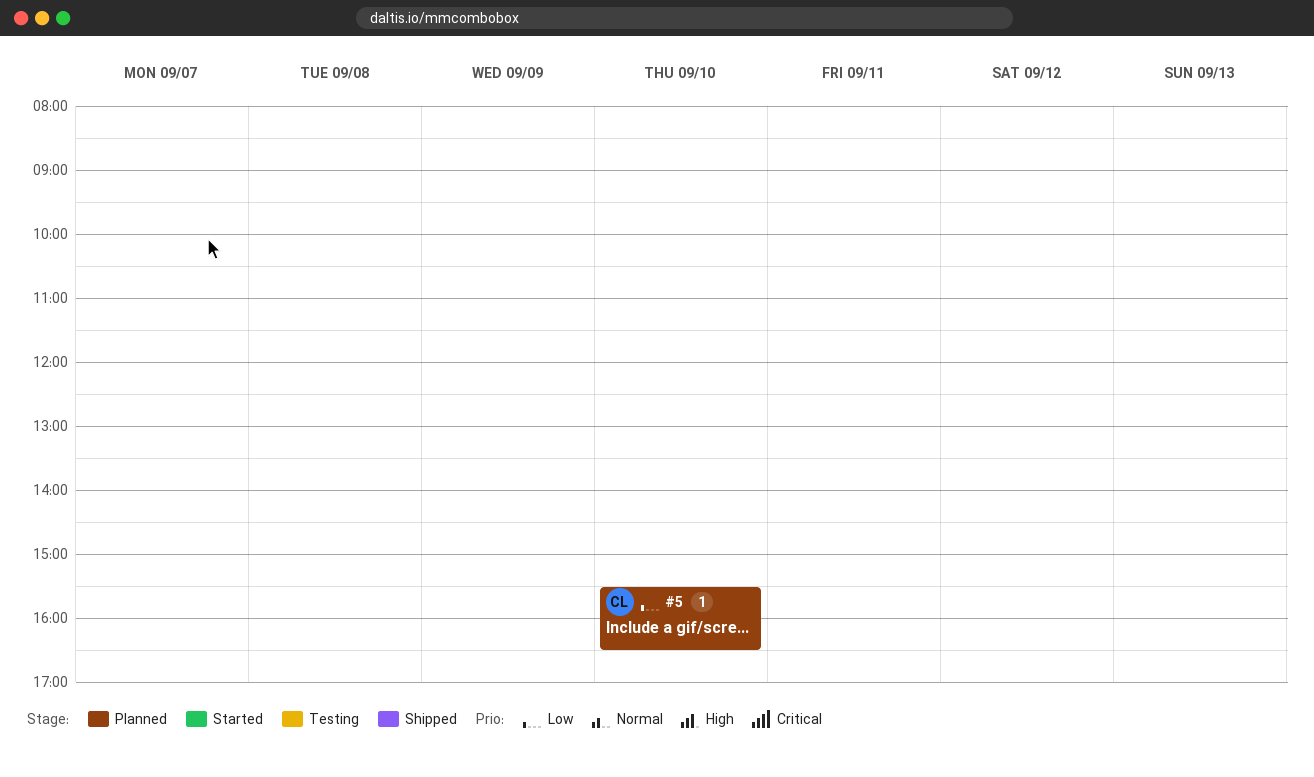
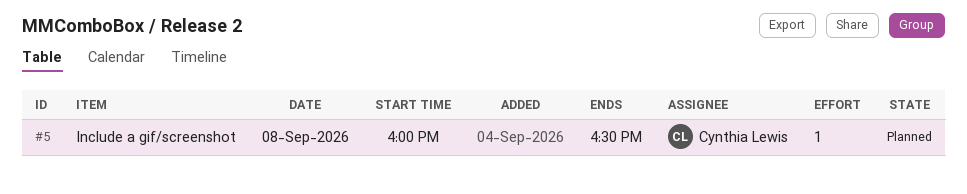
#5, day: Sep 10 -> Sep 8
#5, begins: 15:30 -> 16:00

